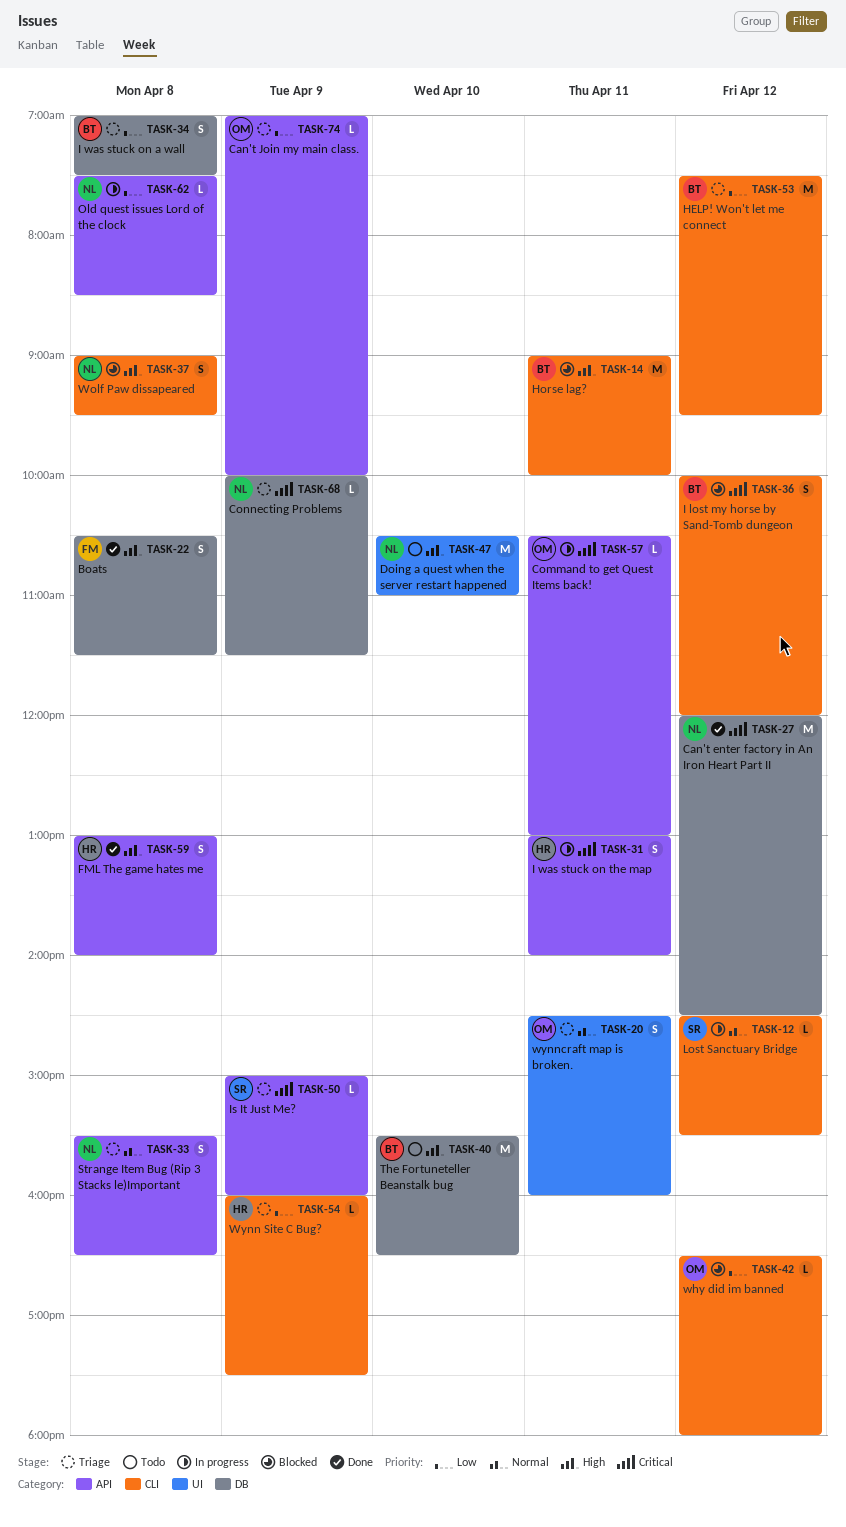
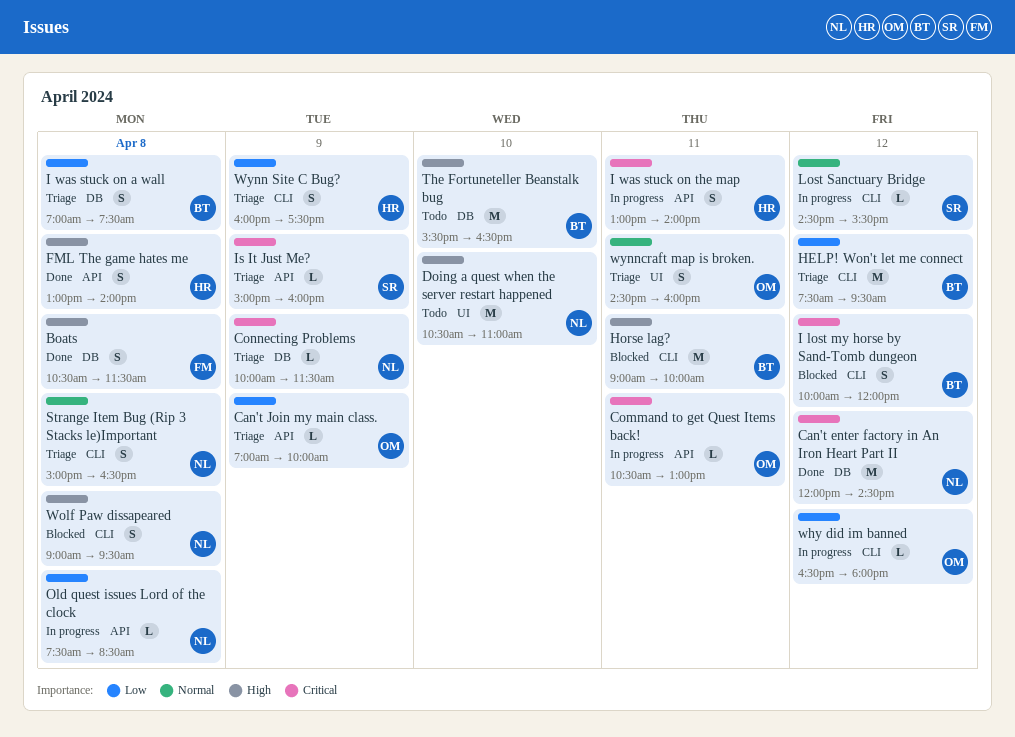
Strange Item Bug (Rip 3 Stacks le)Important, label: API -> CLI
Strange Item Bug (Rip 3 Stacks le)Important, begins: 15:30 -> 15:00
why did im banned, status: Blocked -> In progress
Wynn Site C Bug?, estimate: L -> S

